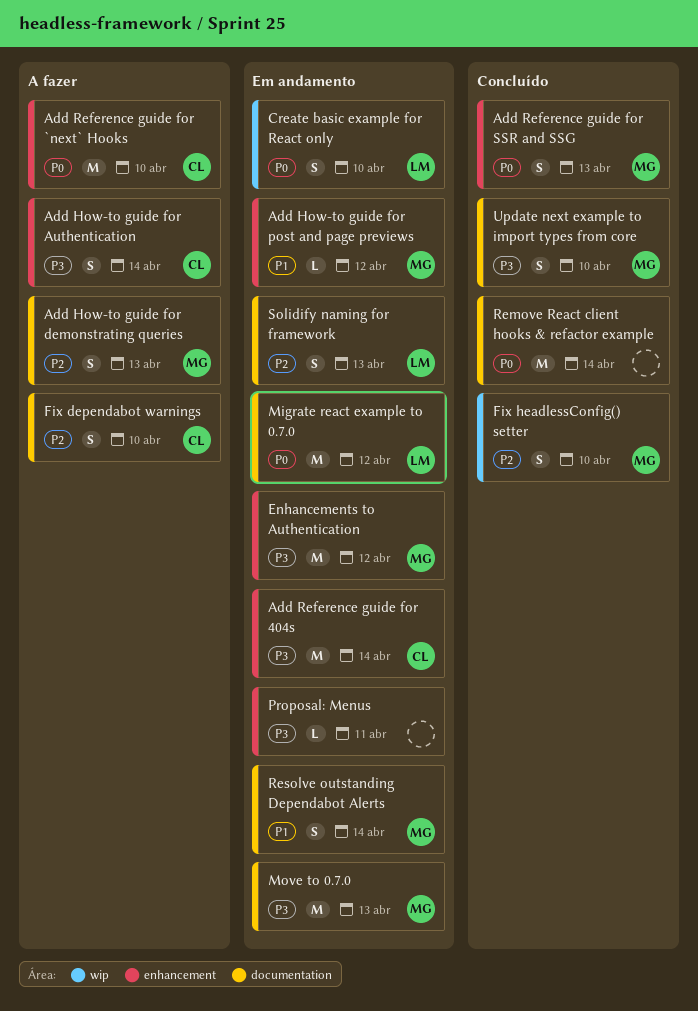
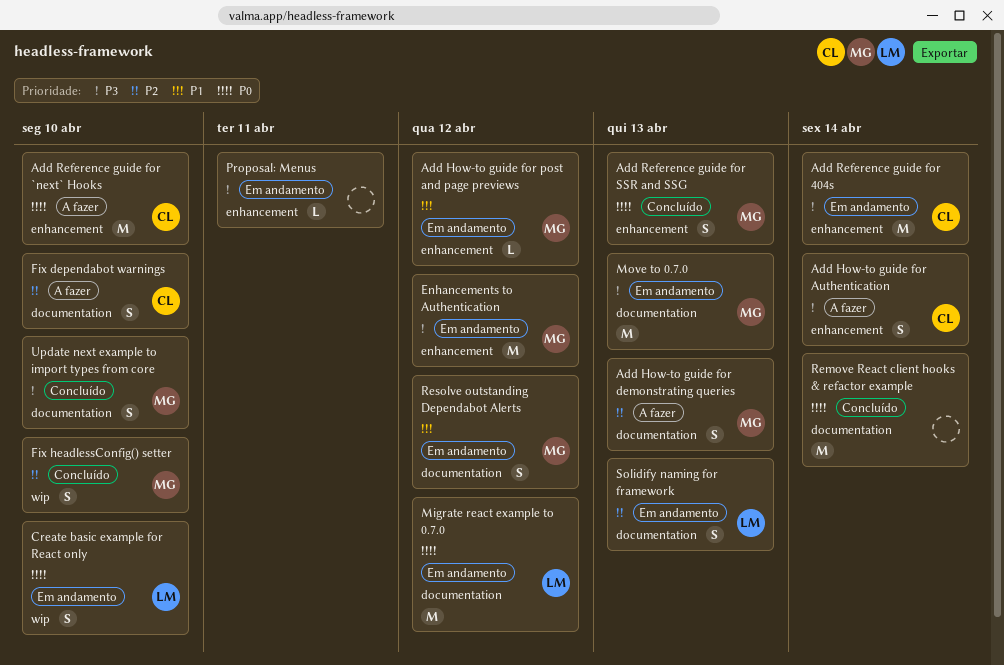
Resolve outstanding Dependabot Alerts, due: Apr 14 -> Apr 12

